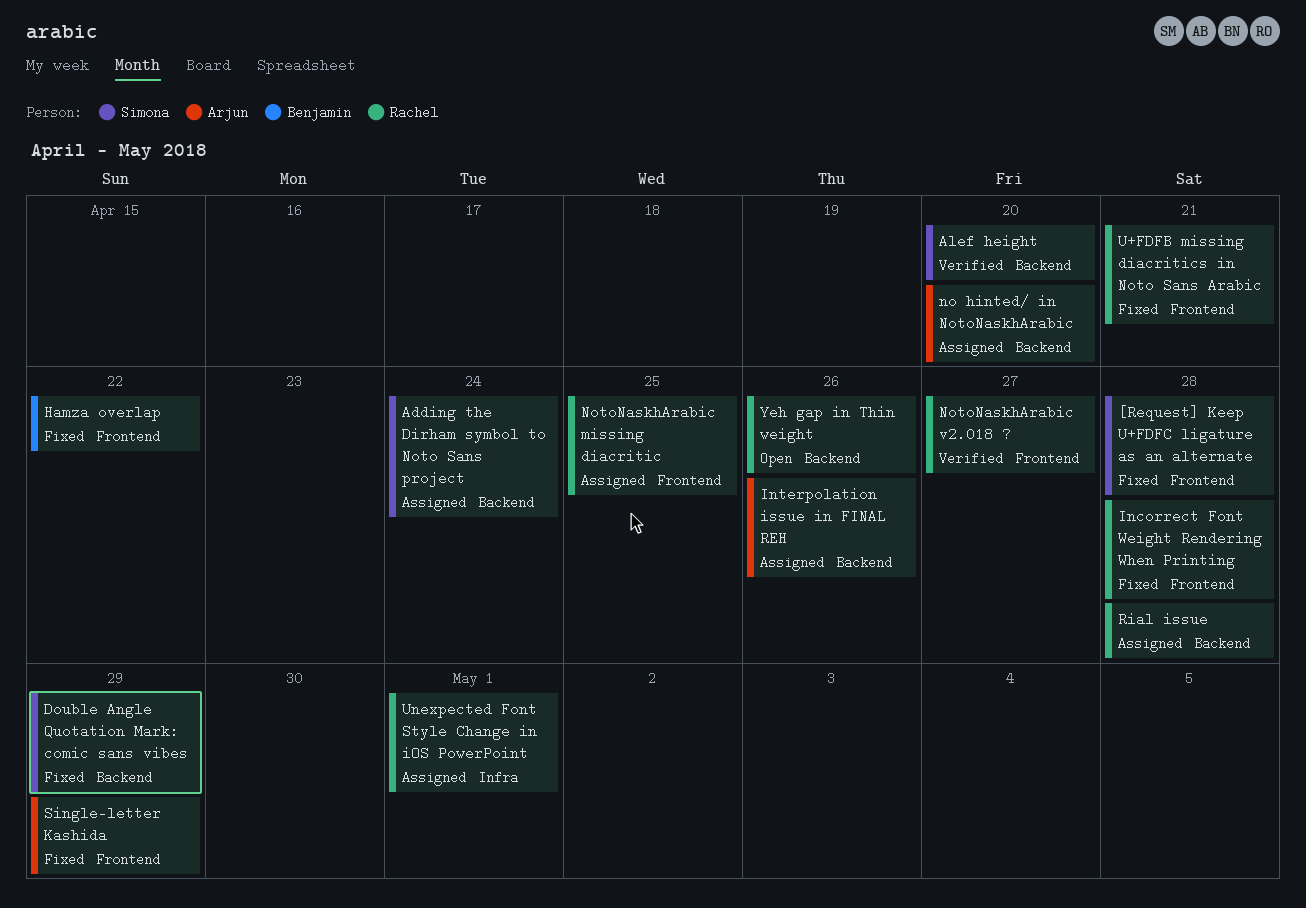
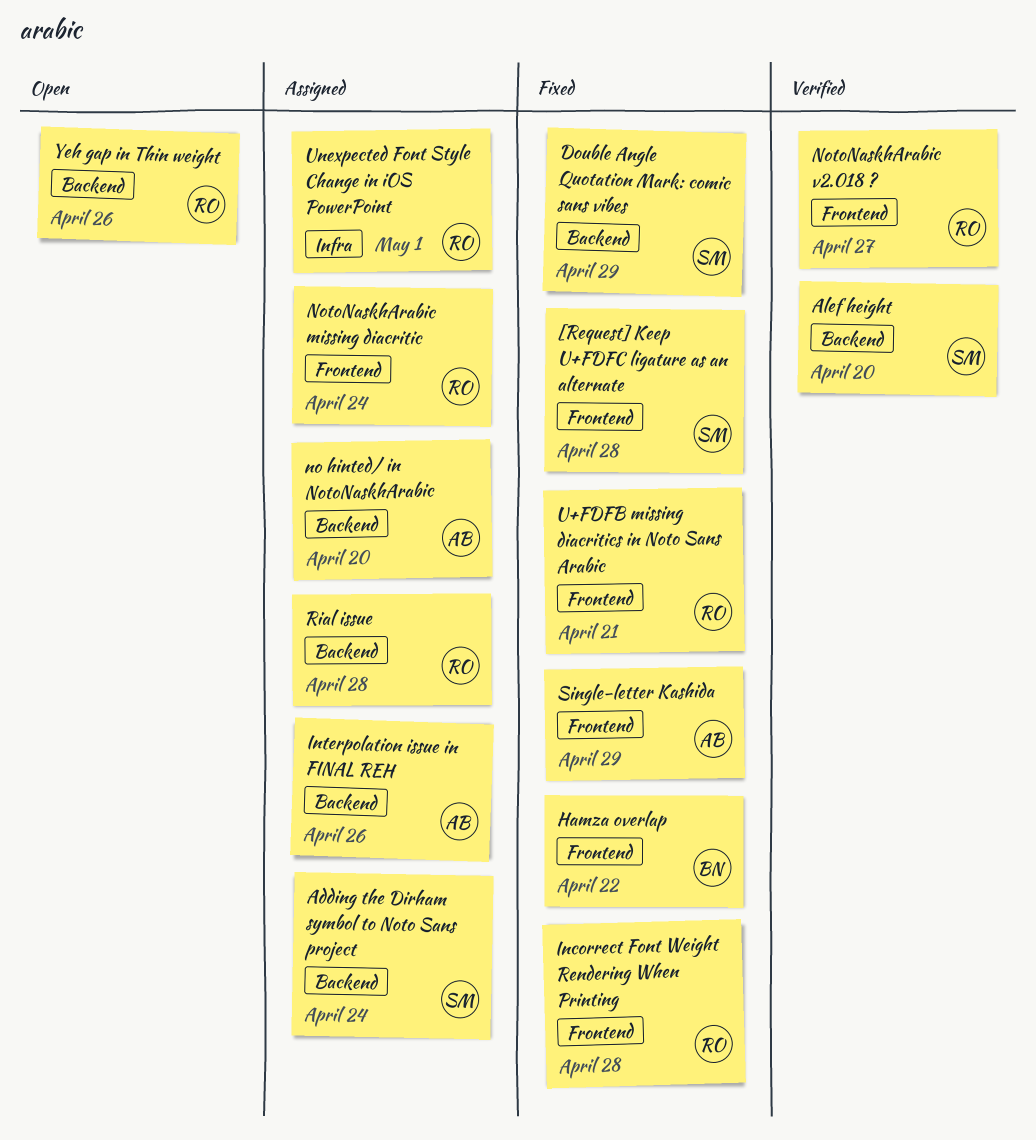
NotoNaskhArabic missing diacritic, due: Apr 25 -> Apr 24

